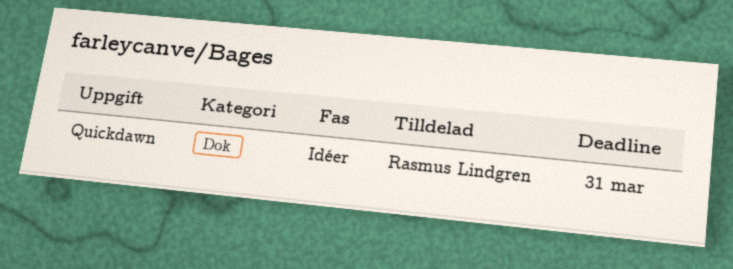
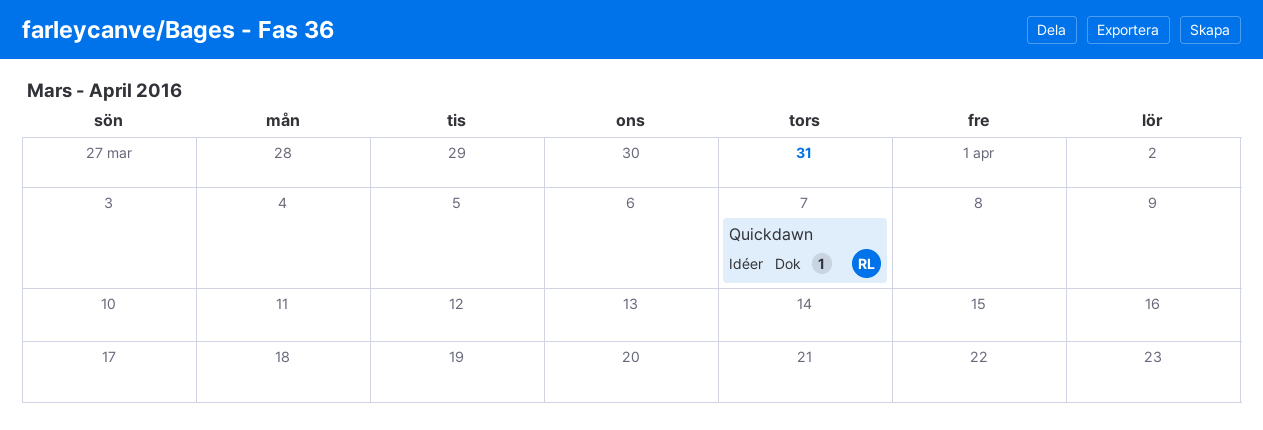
Quickdawn, due: Mar 31 -> Apr 7

